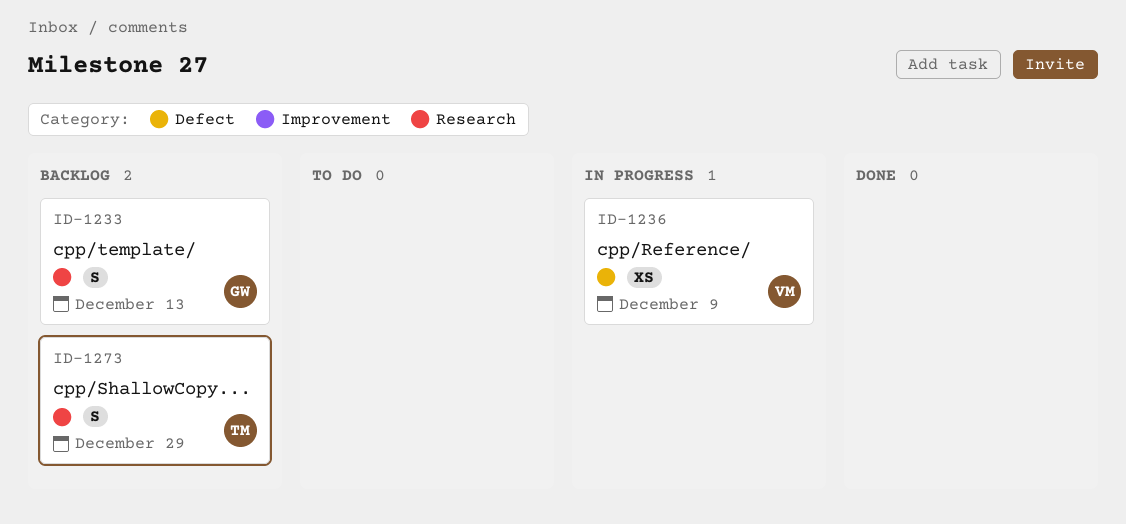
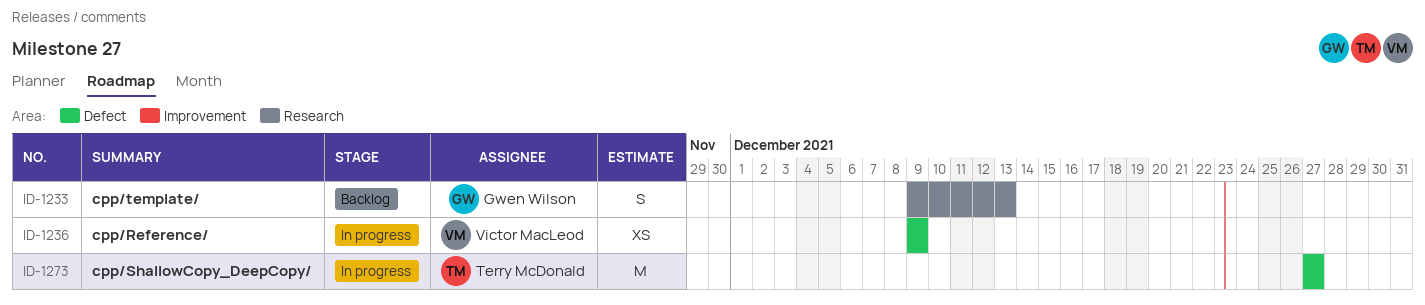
ID-1273, status: Backlog -> In progress
ID-1273, label: Research -> Defect
ID-1273, estimate: S -> M
ID-1273, due: Dec 29 -> Dec 27

